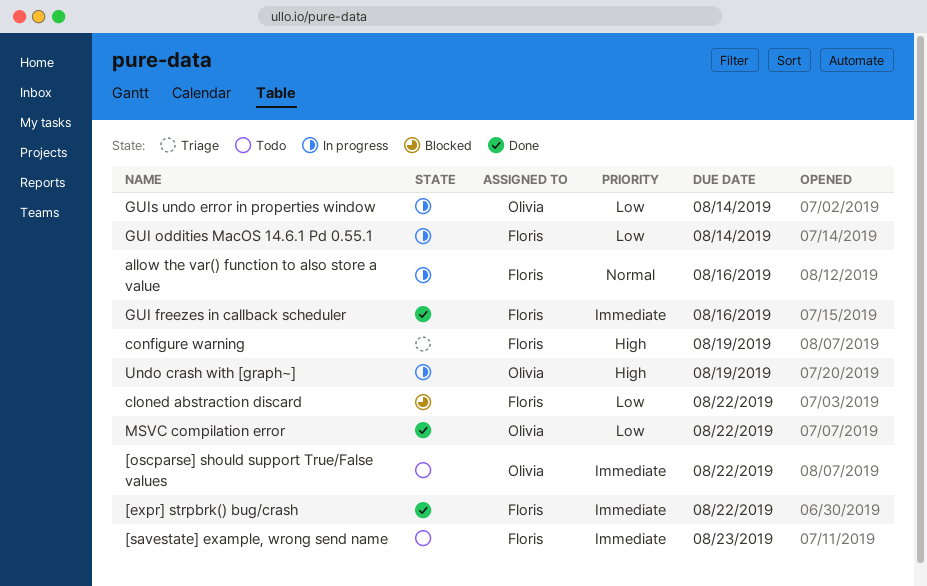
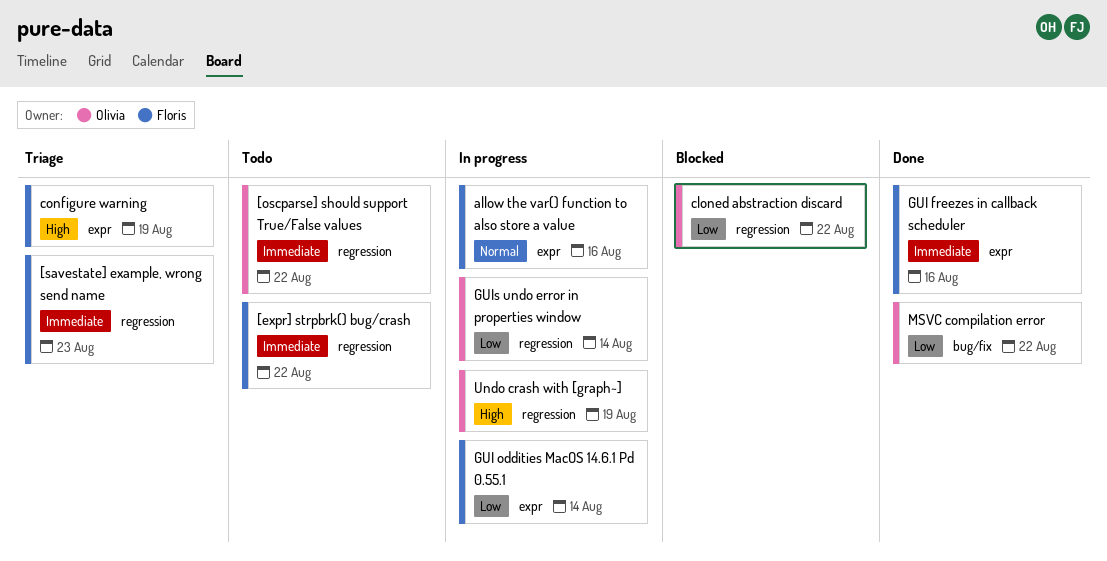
[expr] strpbrk() bug/crash, status: Done -> Todo
[savestate] example, wrong send name, status: Todo -> Triage
cloned abstraction discard, owner: Floris -> Olivia

